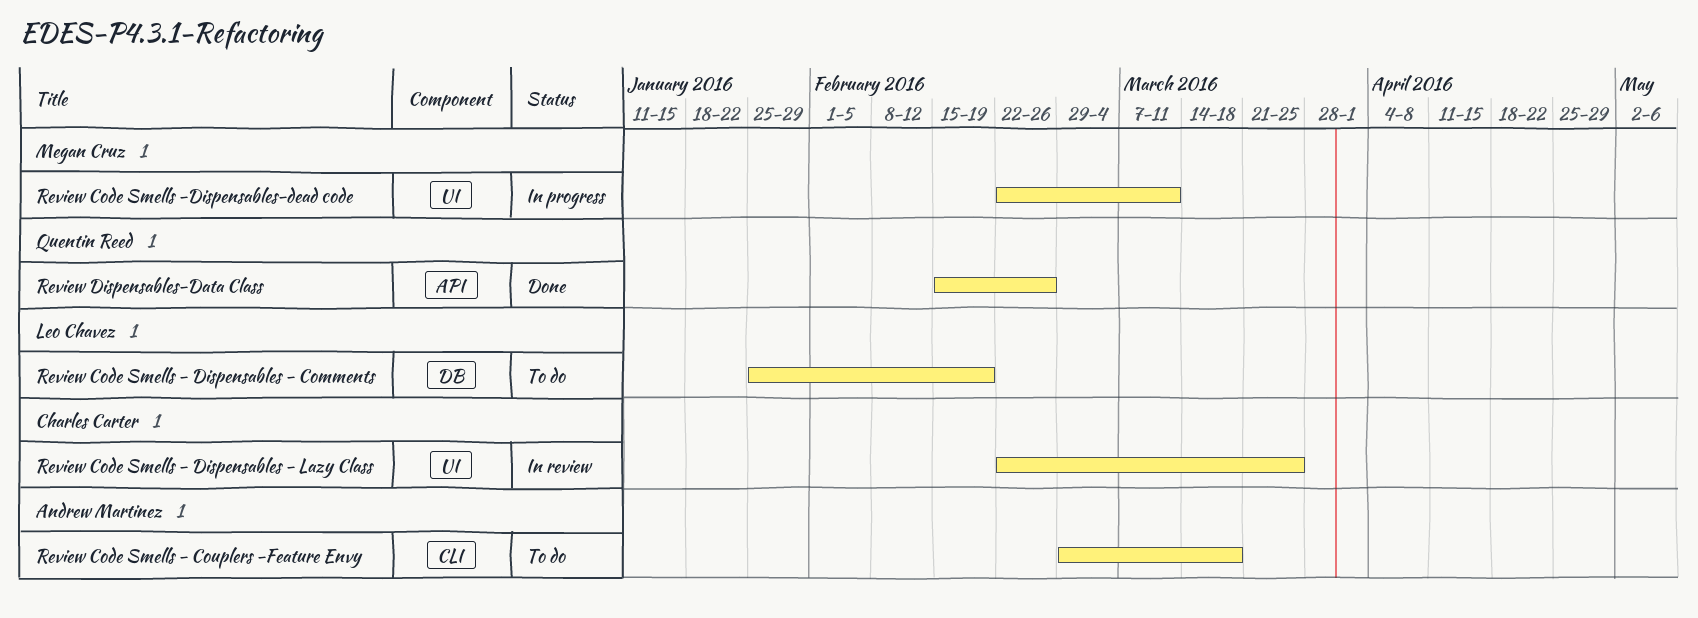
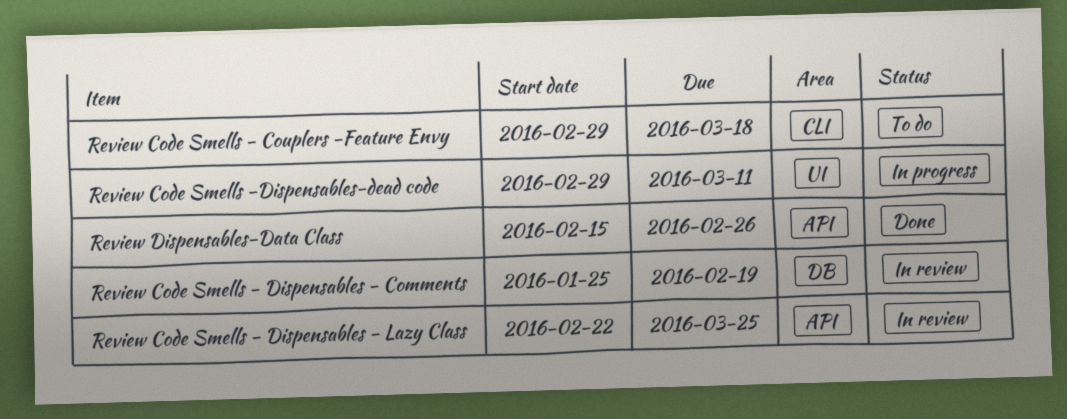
Review Code Smells - Dispensables - Comments, status: To do -> In review
Review Code Smells - Dispensables - Lazy Class, label: UI -> API
Review Code Smells -Dispensables-dead code, start: Feb 22 -> Feb 29

